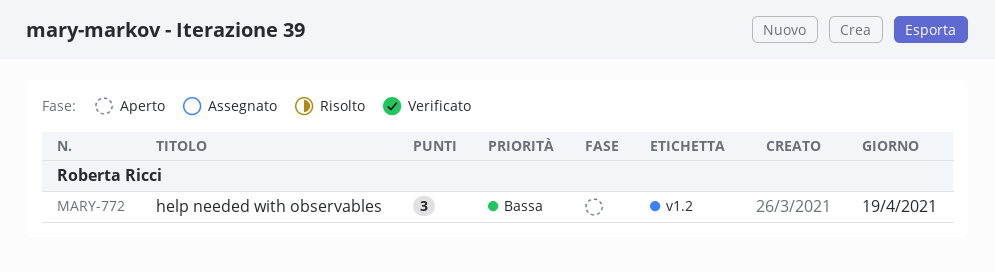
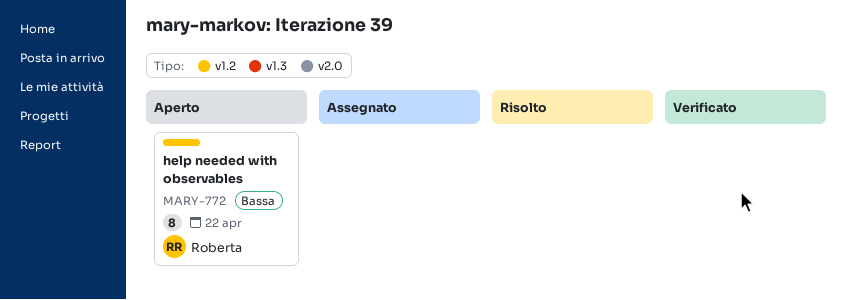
MARY-772, estimate: 3 -> 8
MARY-772, day: Apr 19 -> Apr 22

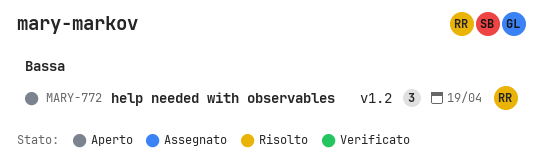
MARY-772, estimate: 8 -> 3
MARY-772, day: Apr 22 -> Apr 19

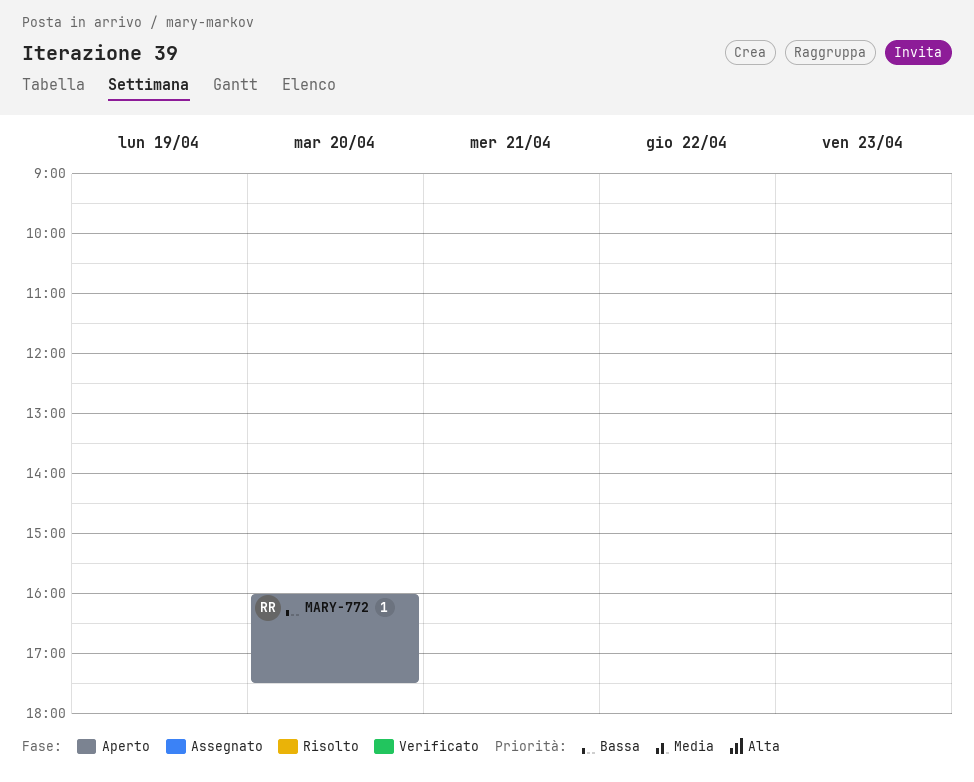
MARY-772, estimate: 3 -> 1
MARY-772, day: Apr 19 -> Apr 20

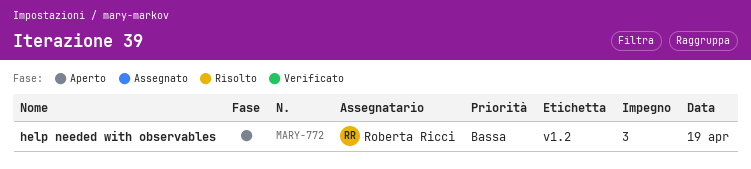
MARY-772, estimate: 1 -> 3
MARY-772, day: Apr 20 -> Apr 19

